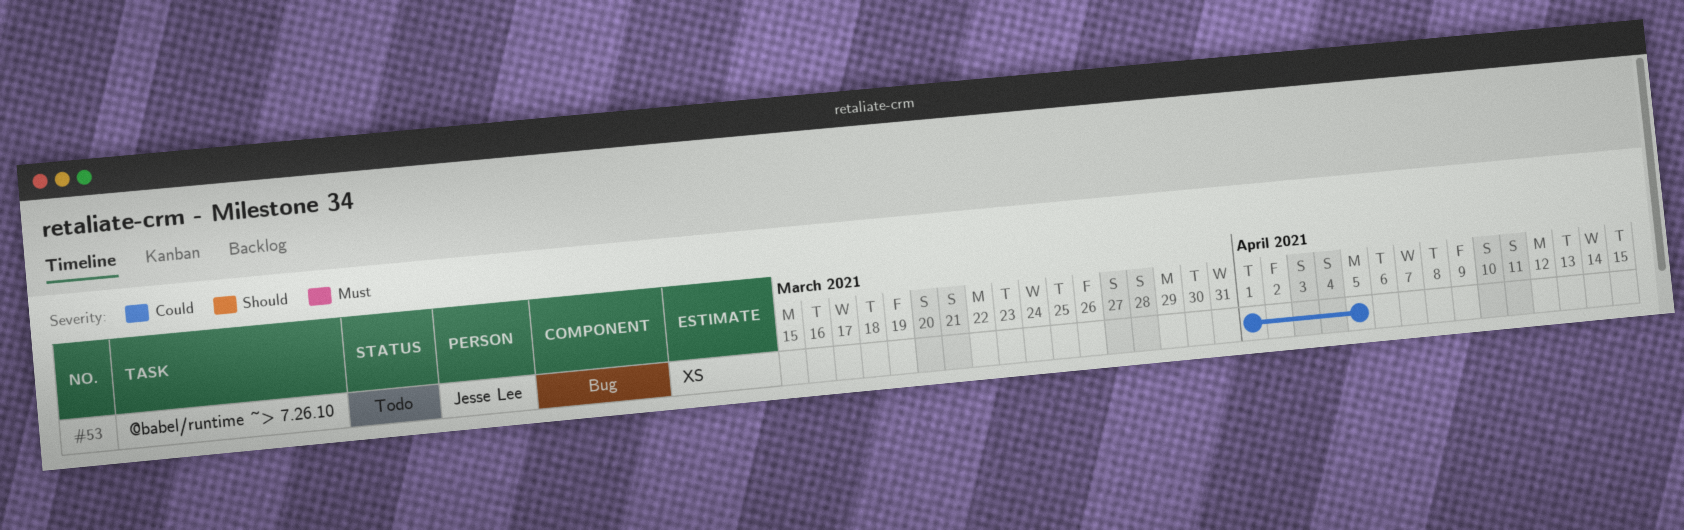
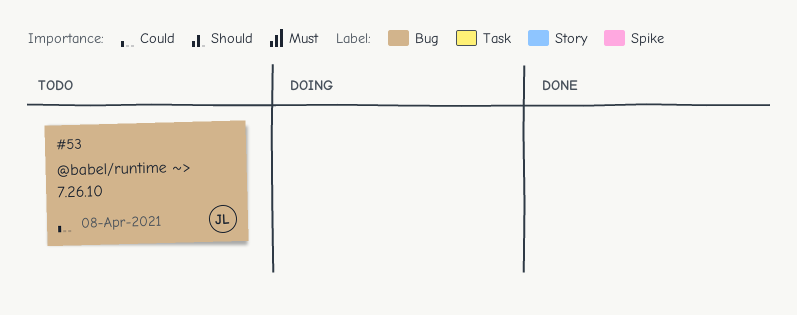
#53, due: Apr 5 -> Apr 8

